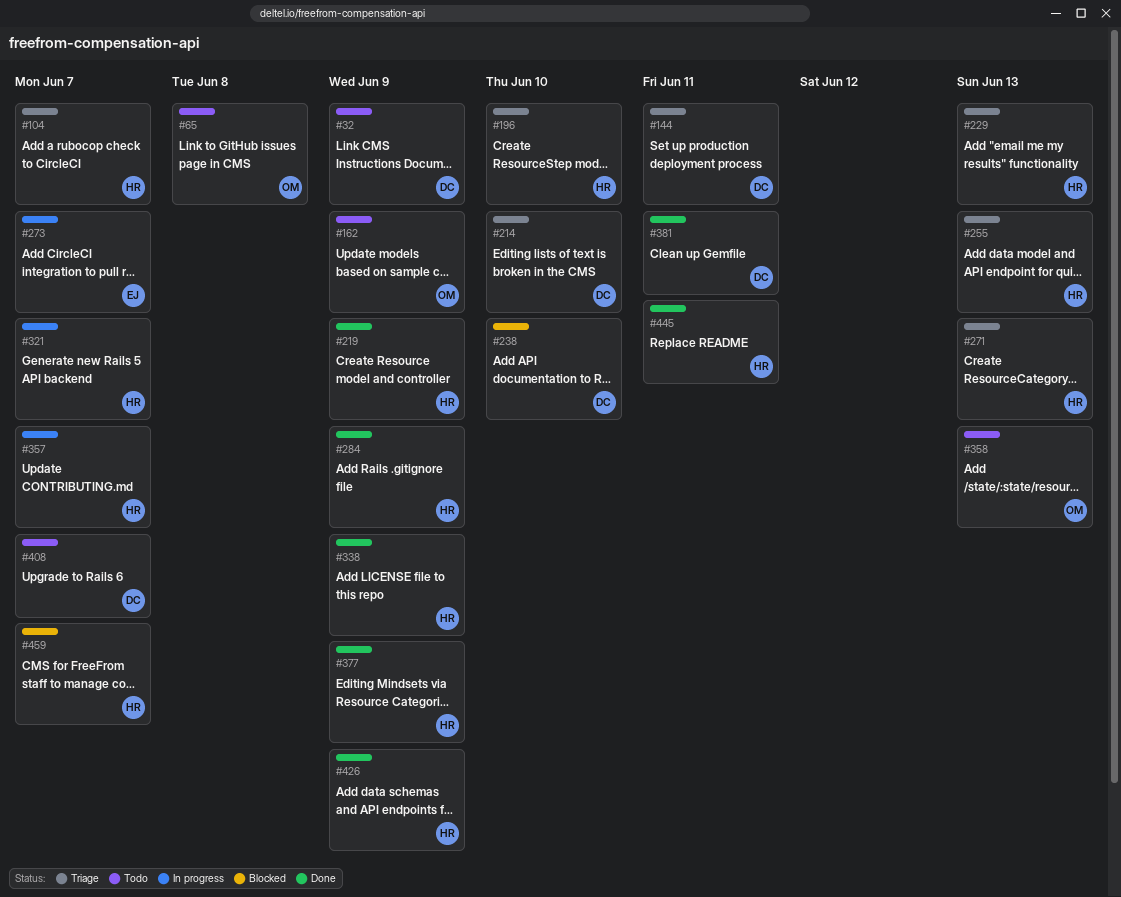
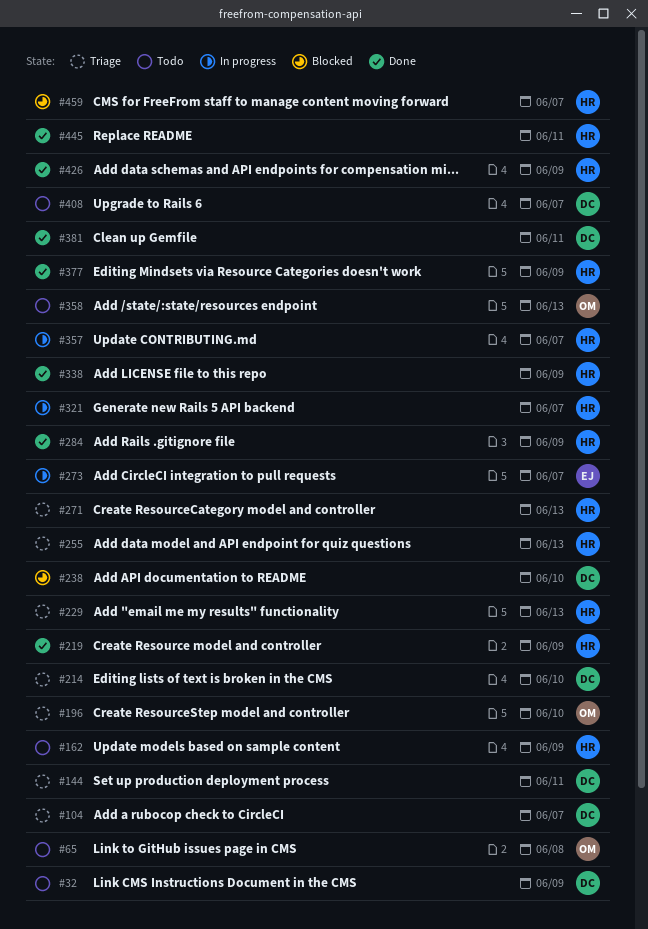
#104, owner: HR -> DC
#162, owner: OM -> HR
#196, owner: HR -> OM

